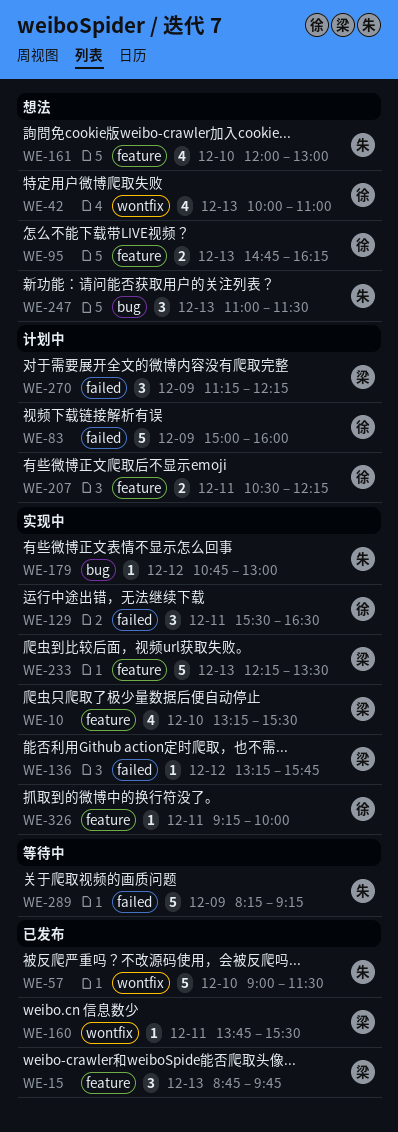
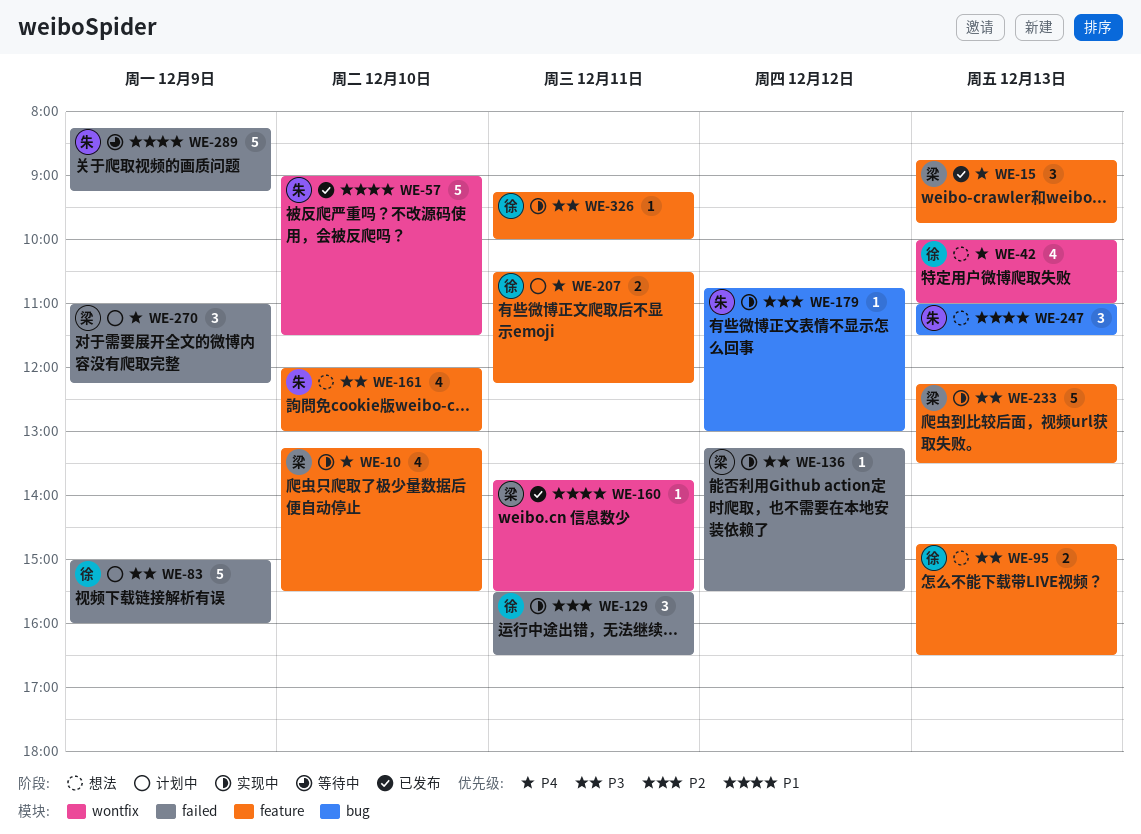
WE-95, ends: 16:15 -> 16:30
WE-136, ends: 15:45 -> 15:30
WE-270, begins: 11:15 -> 11:00

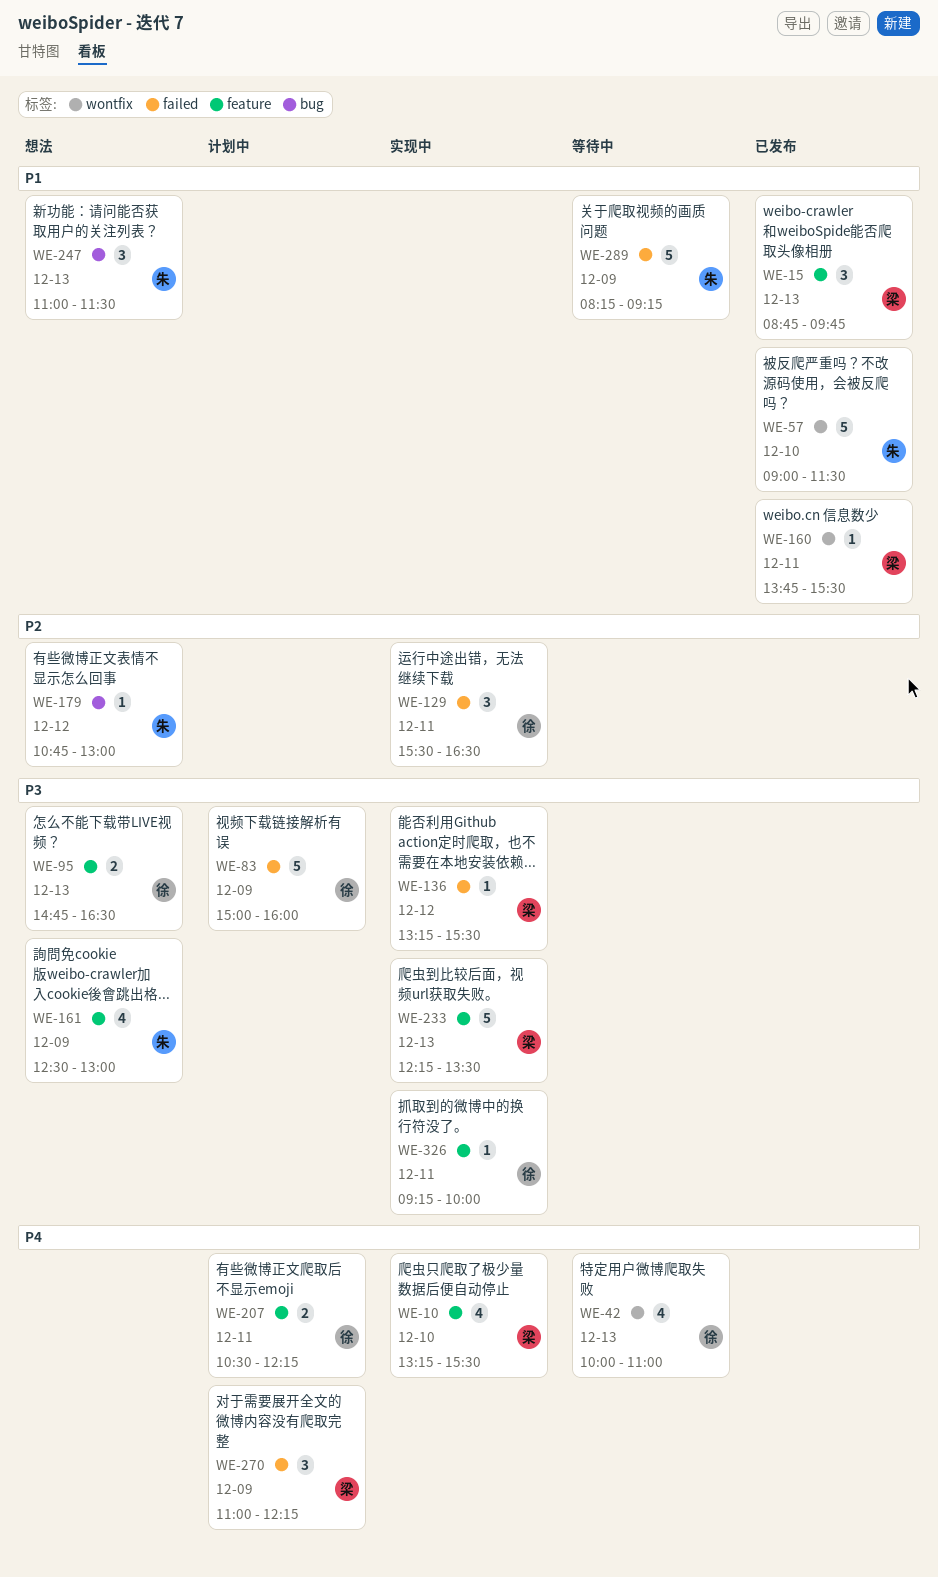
WE-15, priority: P4 -> P1
WE-42, status: 想法 -> 等待中
WE-161, day: Dec 10 -> Dec 9
WE-161, begins: 12:00 -> 12:30
WE-179, status: 实现中 -> 想法

